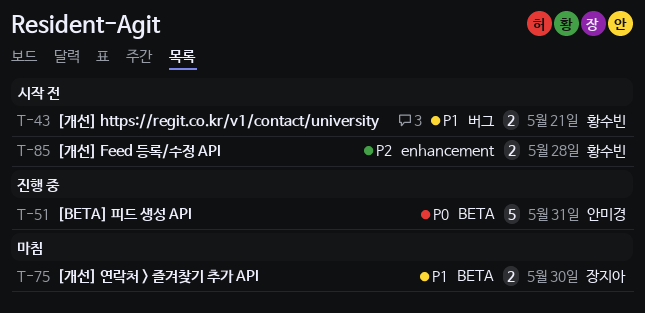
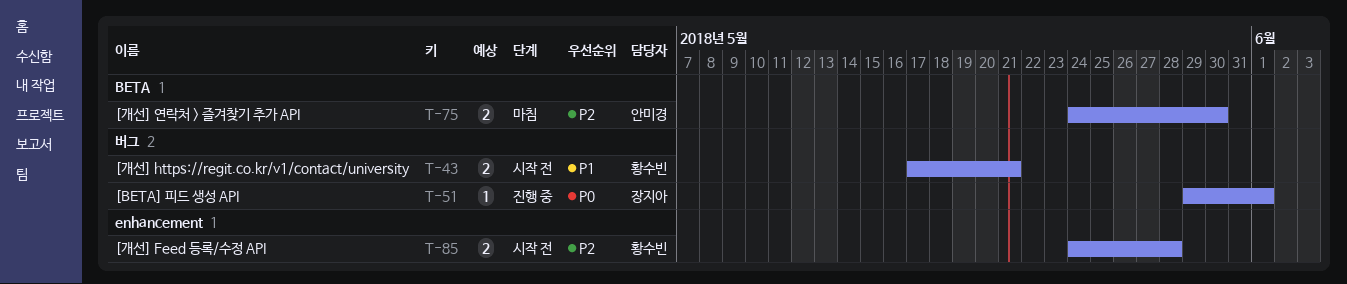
T-51, owner: 안미경 -> 장지아
T-51, label: BETA -> 버그
T-51, estimate: 5 -> 1
T-51, due: May 31 -> Jun 1
T-75, owner: 장지아 -> 안미경
T-75, priority: P1 -> P2

